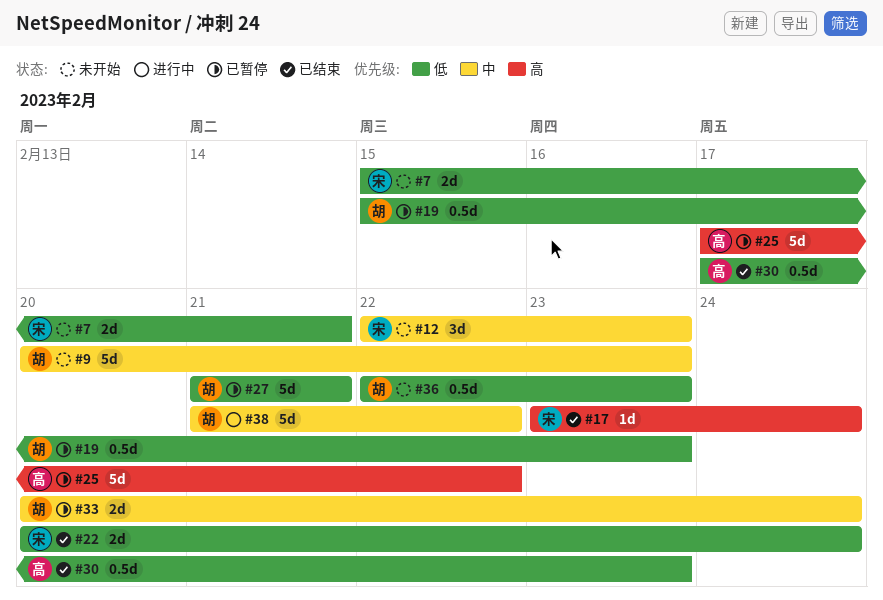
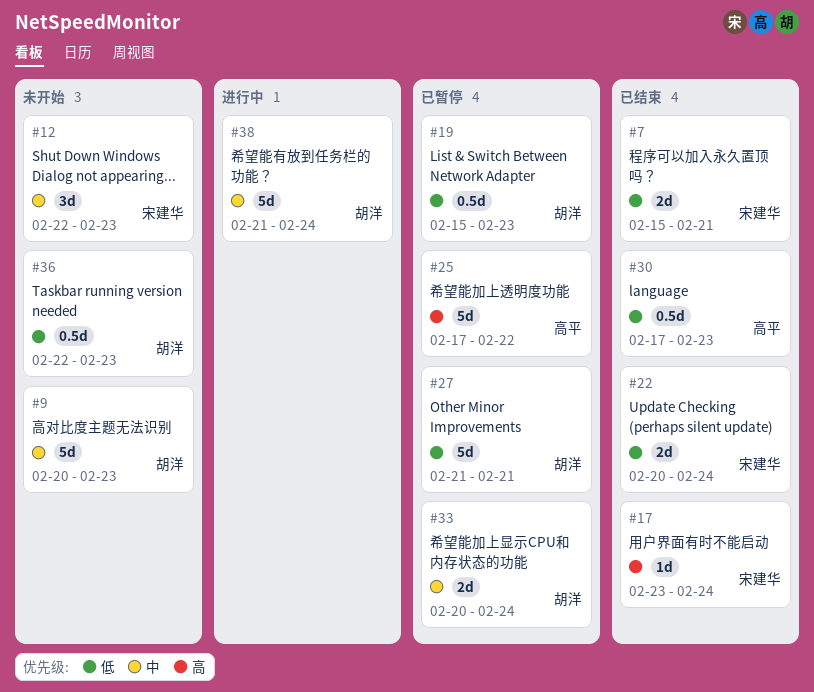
#7, status: 未开始 -> 已结束
#38, due: Feb 22 -> Feb 24

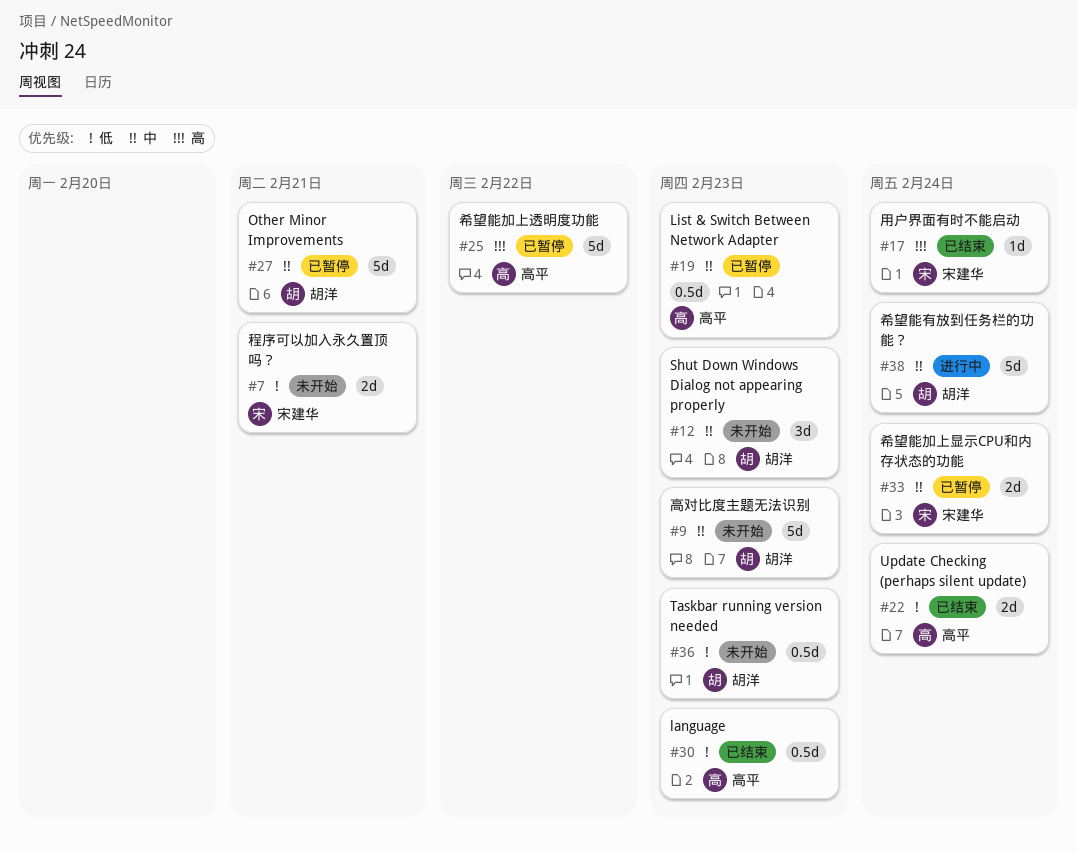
#7, status: 已结束 -> 未开始
#12, owner: 宋建华 -> 胡洋
#19, owner: 胡洋 -> 高平
#19, priority: 低 -> 中
#22, owner: 宋建华 -> 高平
#27, priority: 低 -> 中
#33, owner: 胡洋 -> 宋建华

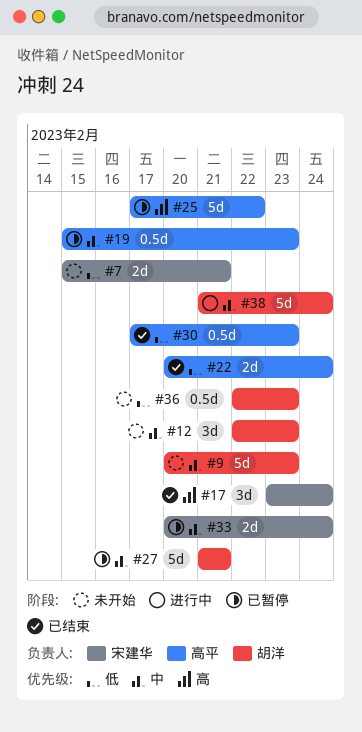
#17, estimate: 1d -> 3d

